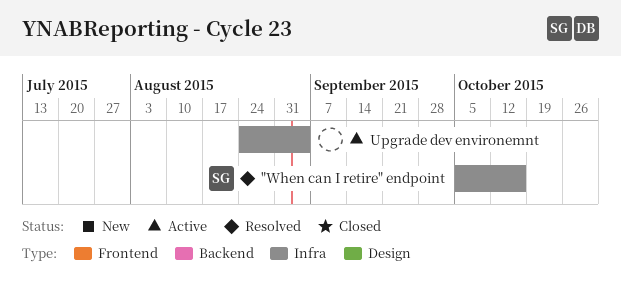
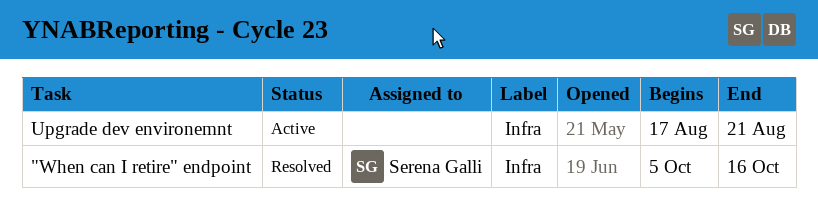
Upgrade dev environemnt, start: Aug 24 -> Aug 17
Upgrade dev environemnt, due: Sep 4 -> Aug 21

